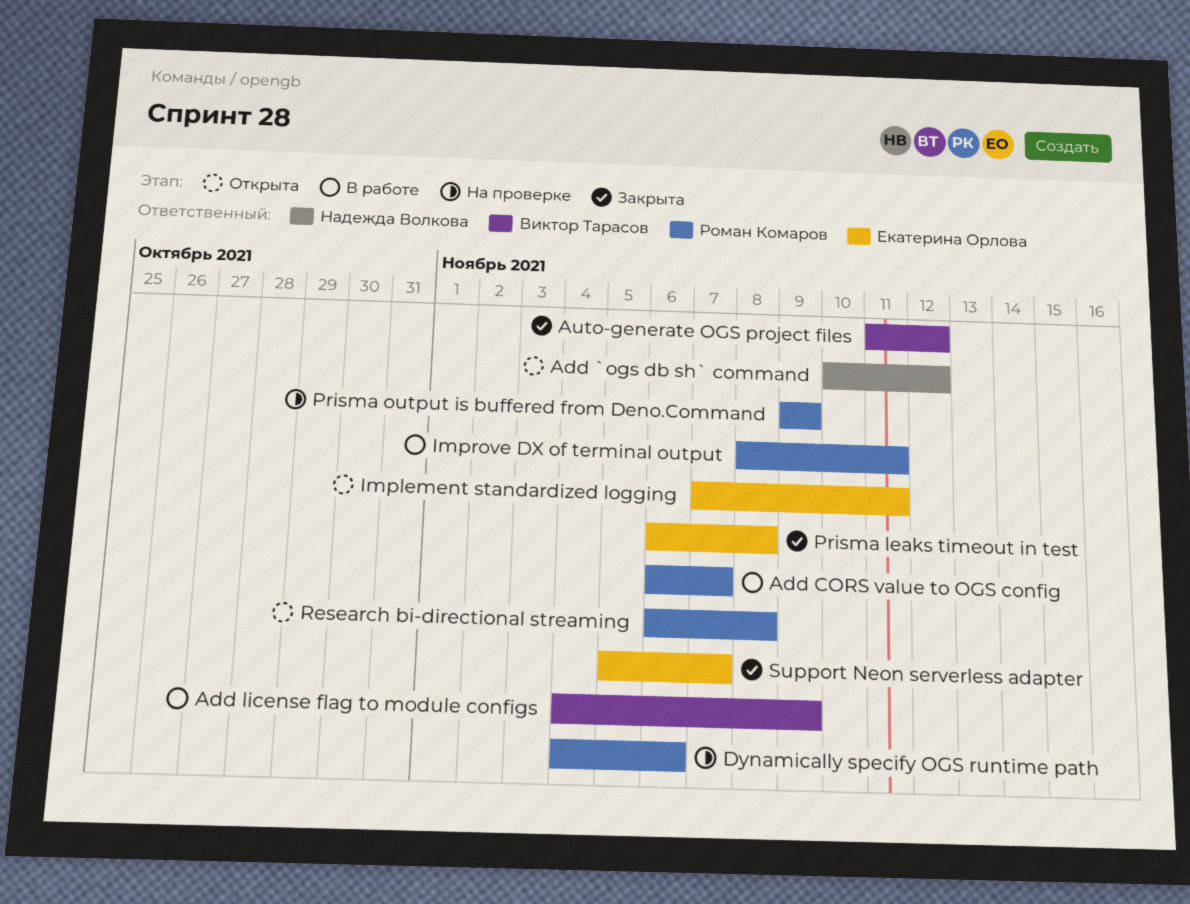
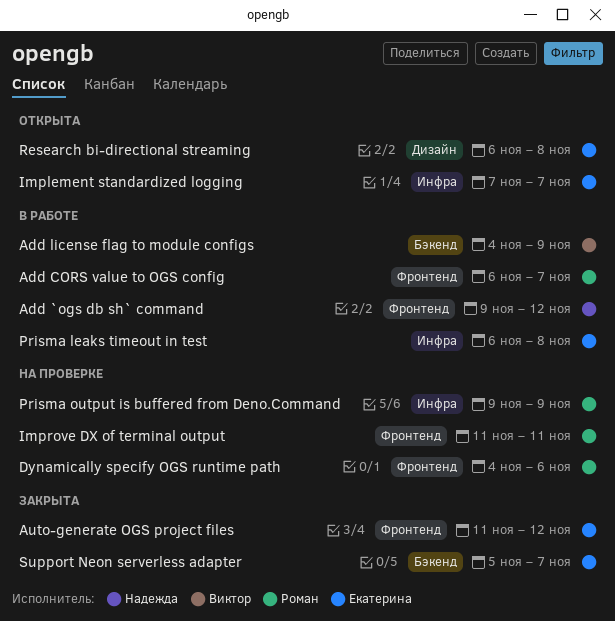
Add `ogs db sh` command, status: Открыта -> В работе
Add `ogs db sh` command, start: Nov 10 -> Nov 9
Auto-generate OGS project files, owner: Виктор Тарасов -> Екатерина Орлова
Implement standardized logging, due: Nov 11 -> Nov 7
Improve DX of terminal output, status: В работе -> На проверке
Improve DX of terminal output, start: Nov 8 -> Nov 11
Prisma leaks timeout in test, status: Закрыта -> В работе
Research bi-directional streaming, owner: Роман Комаров -> Екатерина Орлова

